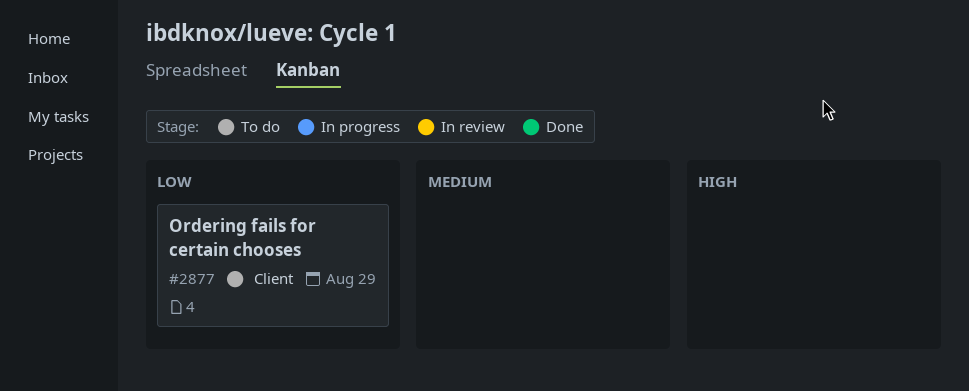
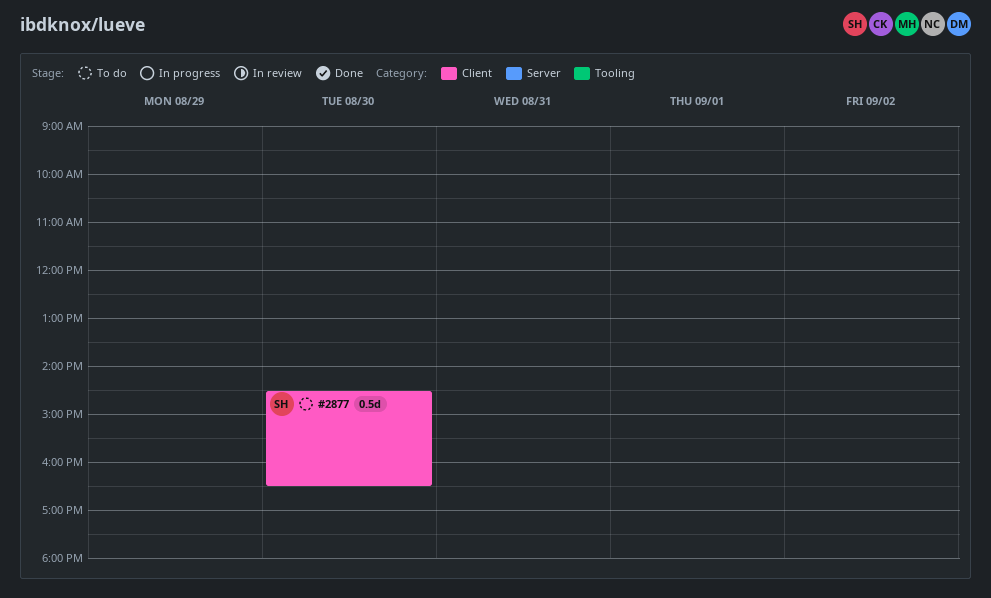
#2877, day: Aug 29 -> Aug 30

